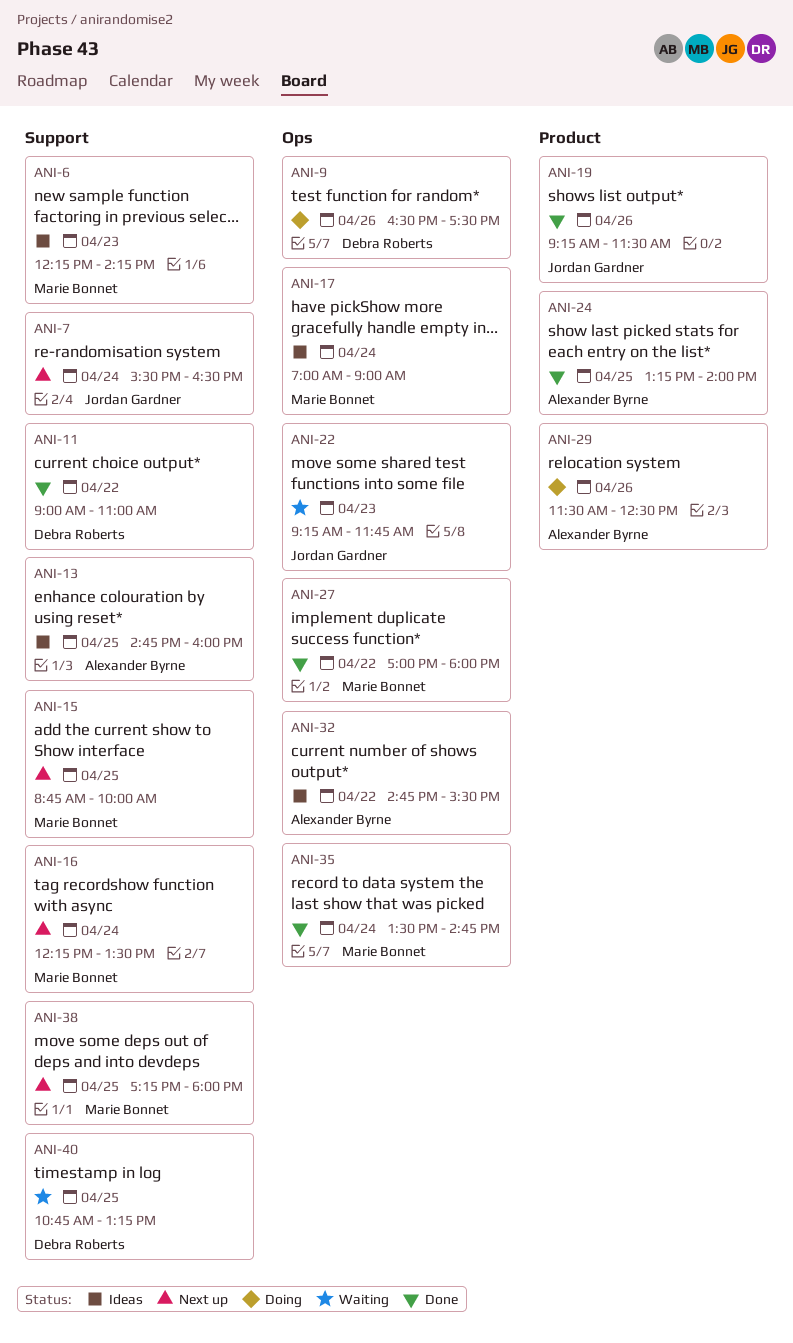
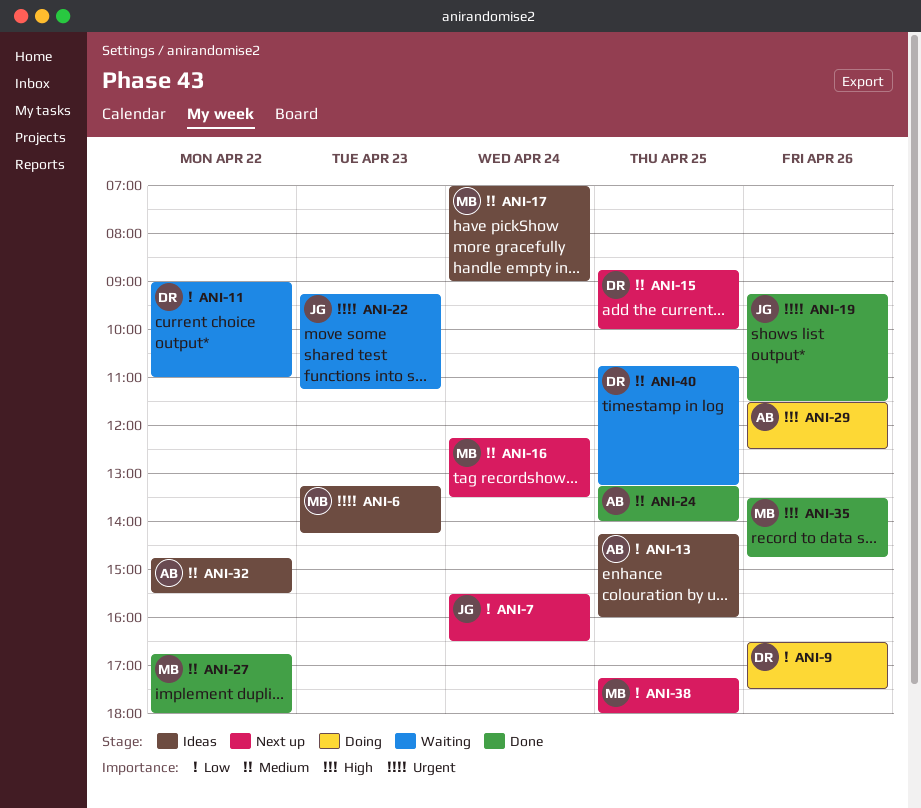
ANI-6, begins: 12:15 -> 13:15
ANI-11, status: Done -> Waiting
ANI-13, begins: 14:45 -> 14:15
ANI-15, owner: Marie Bonnet -> Debra Roberts
ANI-22, ends: 11:45 -> 11:15
ANI-27, begins: 17:00 -> 16:45
ANI-35, day: Apr 24 -> Apr 26

